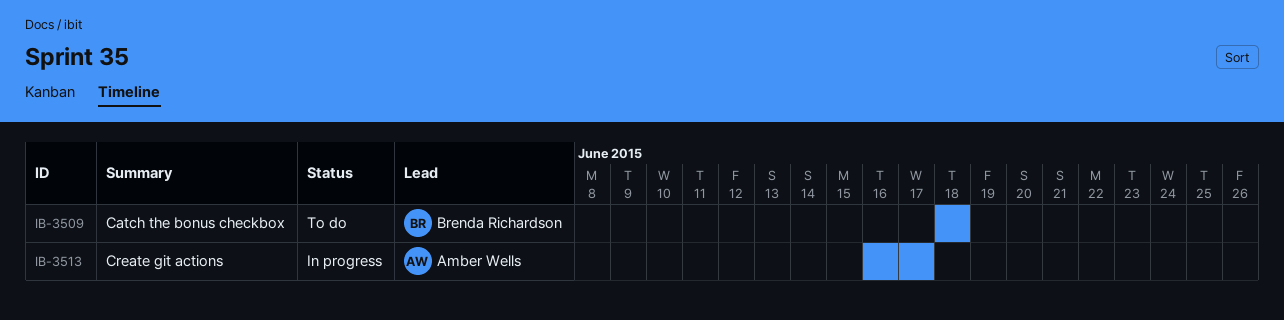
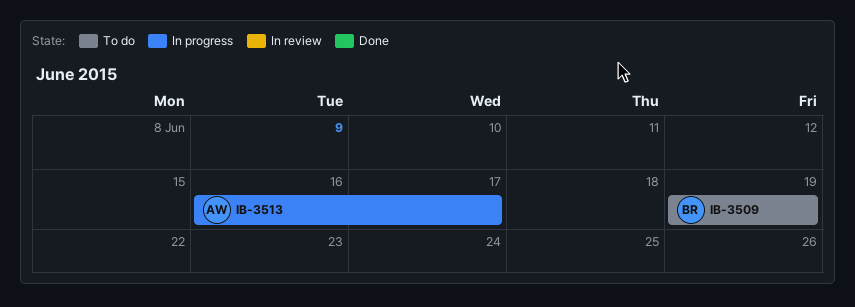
IB-3509, start: Jun 18 -> Jun 19
IB-3509, due: Jun 18 -> Jun 19

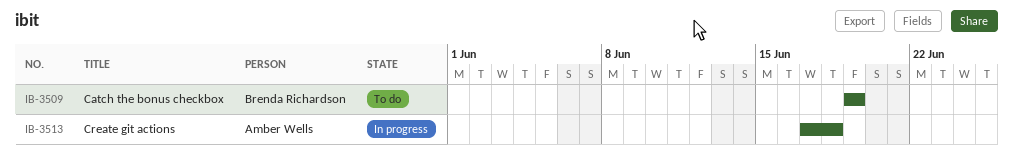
IB-3513, start: Jun 16 -> Jun 17
IB-3513, due: Jun 17 -> Jun 18

